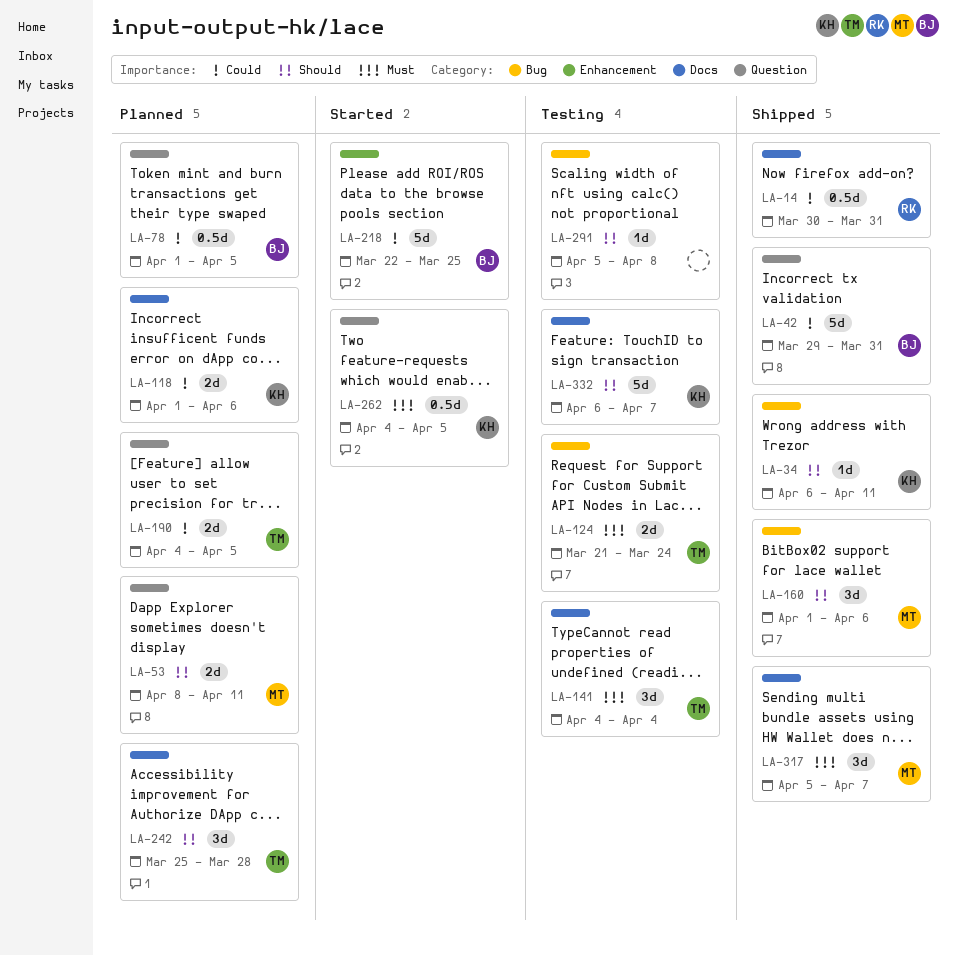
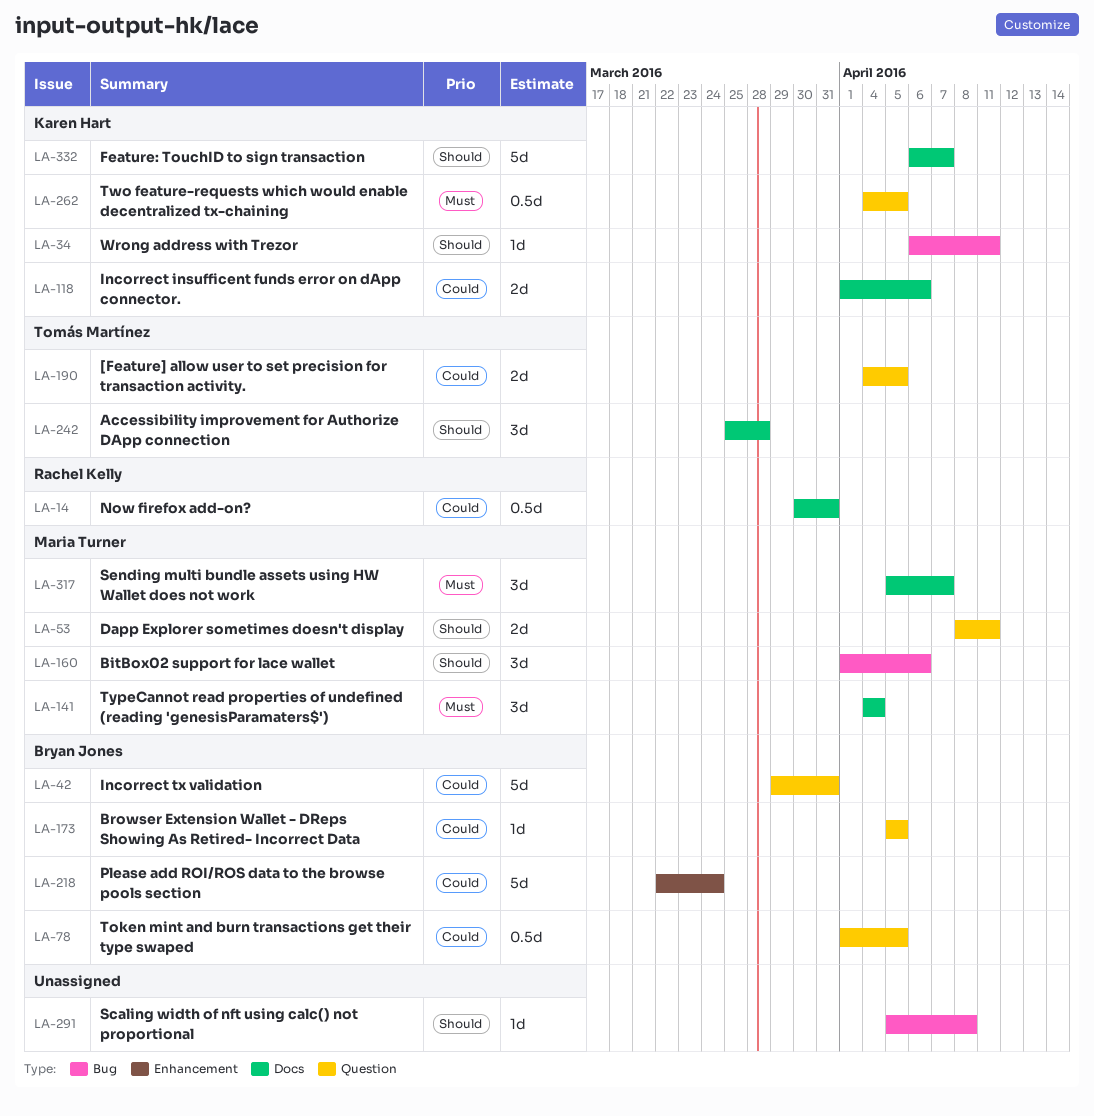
LA-124: present -> none
LA-141, owner: Tomás Martínez -> Maria Turner
LA-173: none -> present
LA-218, due: Mar 25 -> Mar 24

